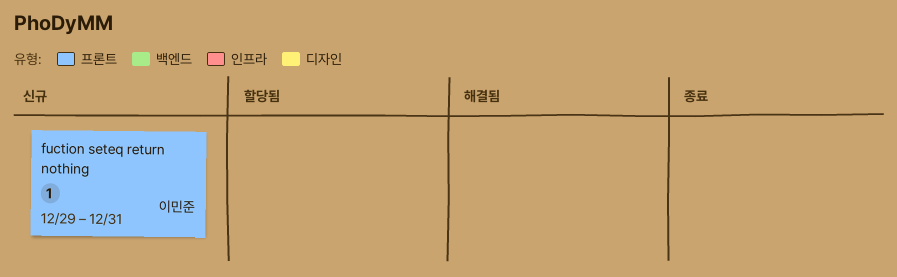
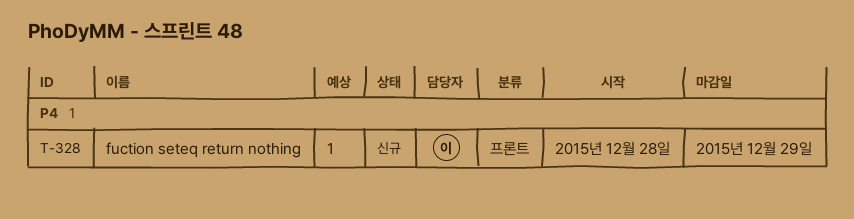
fuction seteq return nothing, start: Dec 29 -> Dec 28
fuction seteq return nothing, due: Dec 31 -> Dec 29

